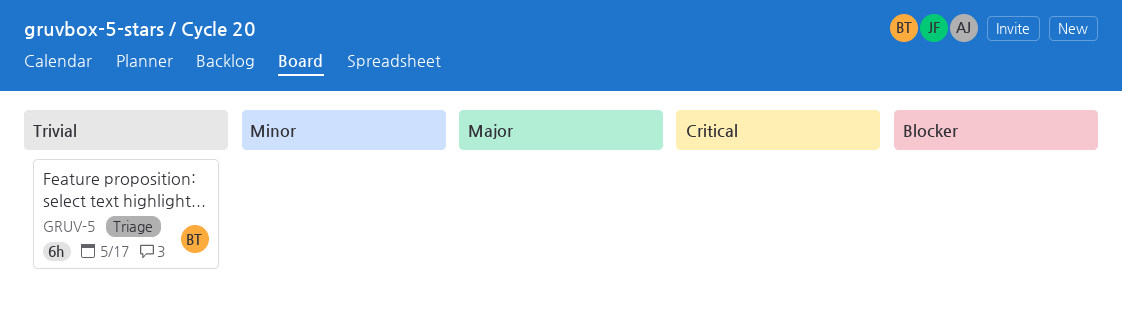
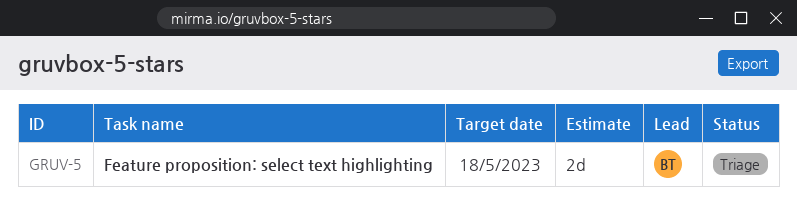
GRUV-5, estimate: 6h -> 2d
GRUV-5, due: May 17 -> May 18

